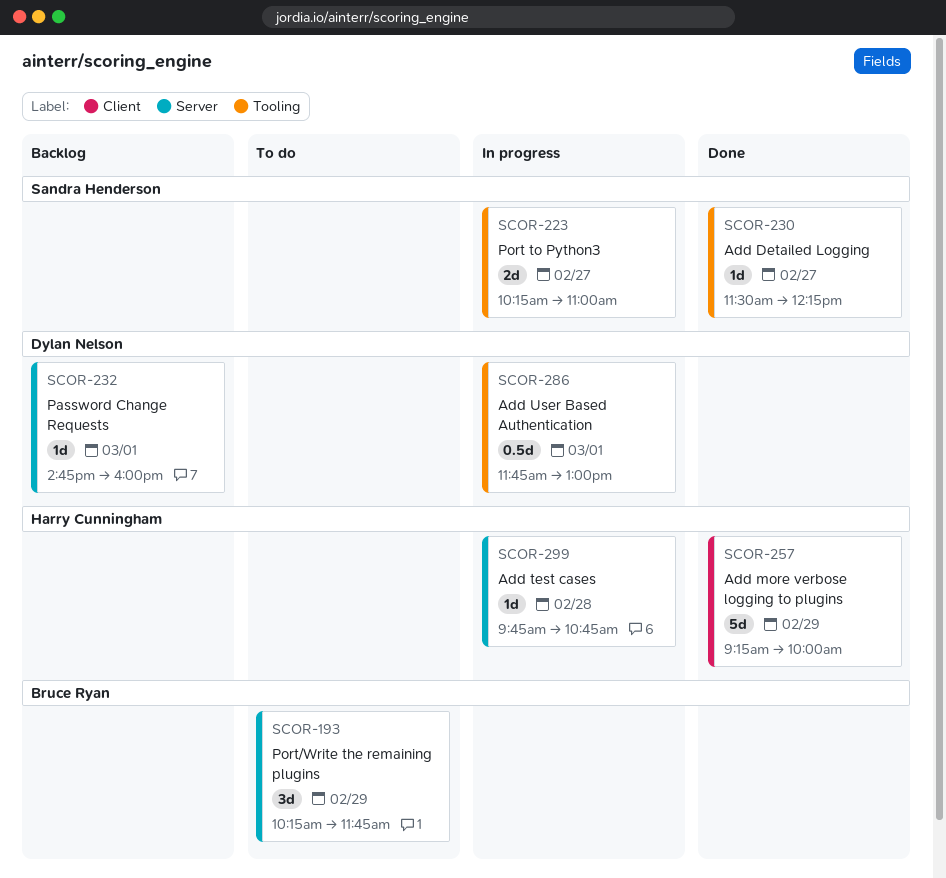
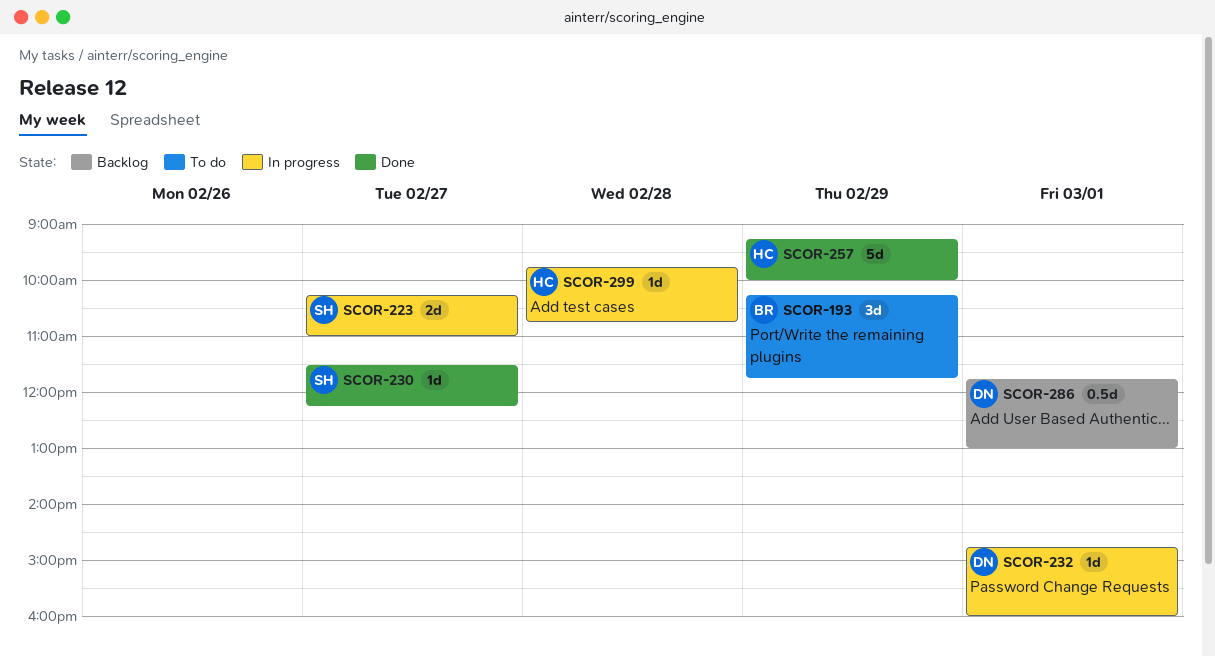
SCOR-232, status: Backlog -> In progress
SCOR-286, status: In progress -> Backlog

